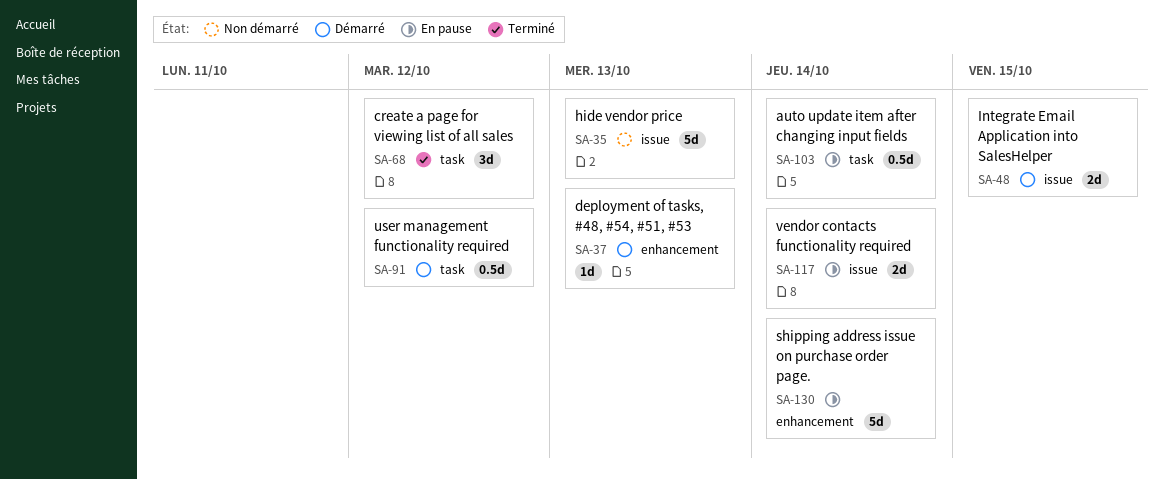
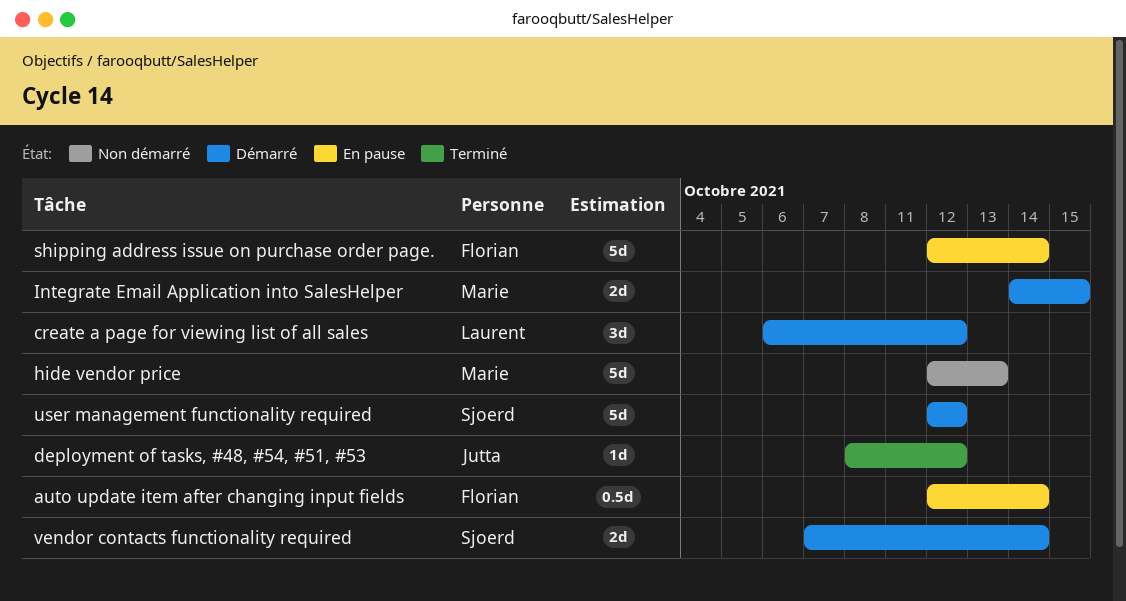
create a page for viewing list of all sales, status: Terminé -> Démarré
deployment of tasks, #48, #54, #51, #53, status: Démarré -> Terminé
deployment of tasks, #48, #54, #51, #53, due: Oct 13 -> Oct 12
user management functionality required, estimate: 0.5d -> 5d
vendor contacts functionality required, status: En pause -> Démarré

